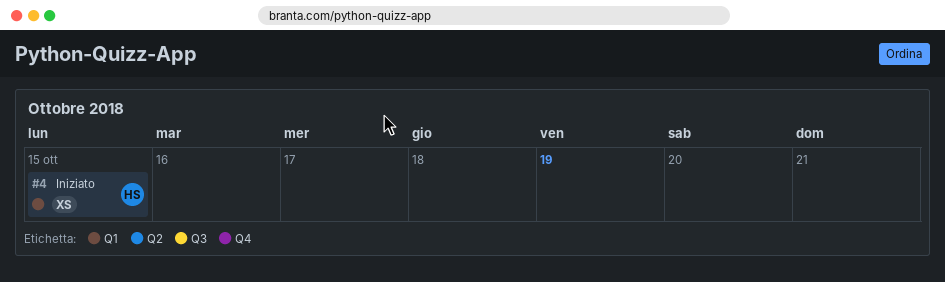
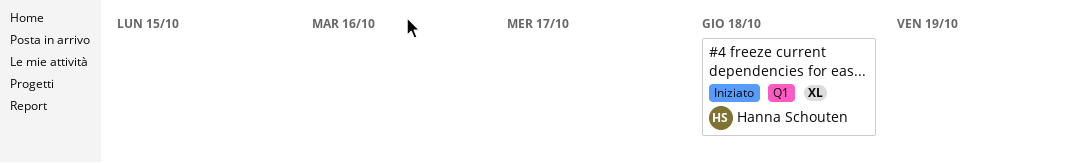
#4, estimate: XS -> XL
#4, due: Oct 15 -> Oct 18

